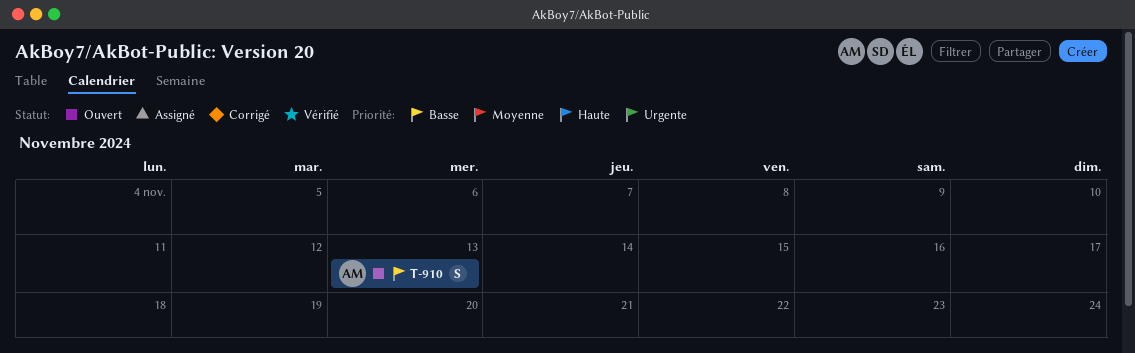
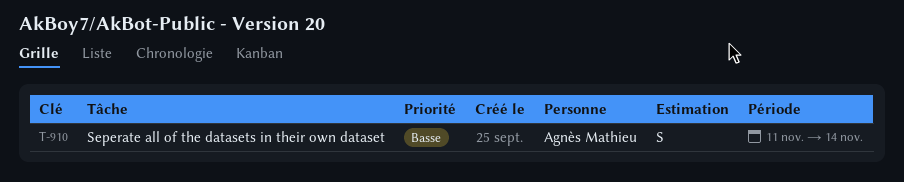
T-910, start: Nov 13 -> Nov 11
T-910, due: Nov 13 -> Nov 14

